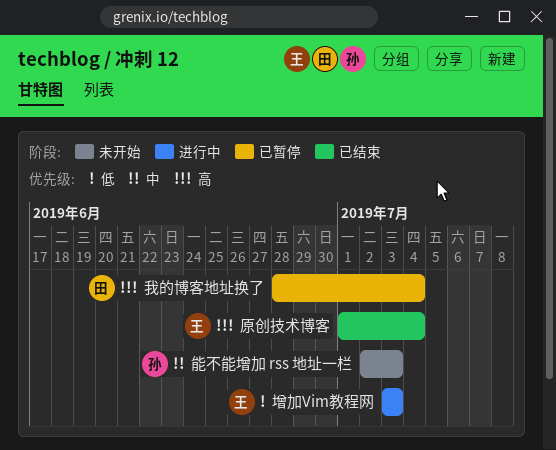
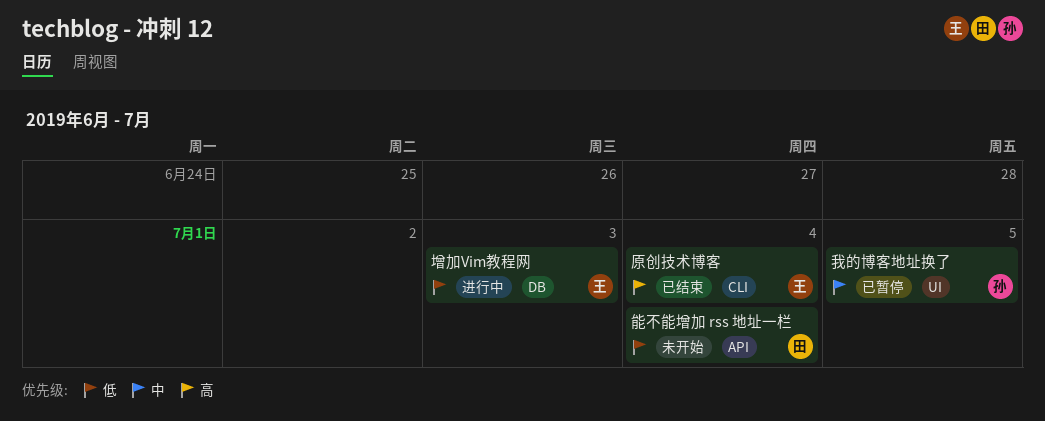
我的博客地址换了, owner: 田 -> 孙
我的博客地址换了, priority: 高 -> 中
我的博客地址换了, due: Jul 4 -> Jul 5
能不能增加 rss 地址一栏, owner: 孙 -> 田
能不能增加 rss 地址一栏, priority: 中 -> 低
能不能增加 rss 地址一栏, due: Jul 3 -> Jul 4

